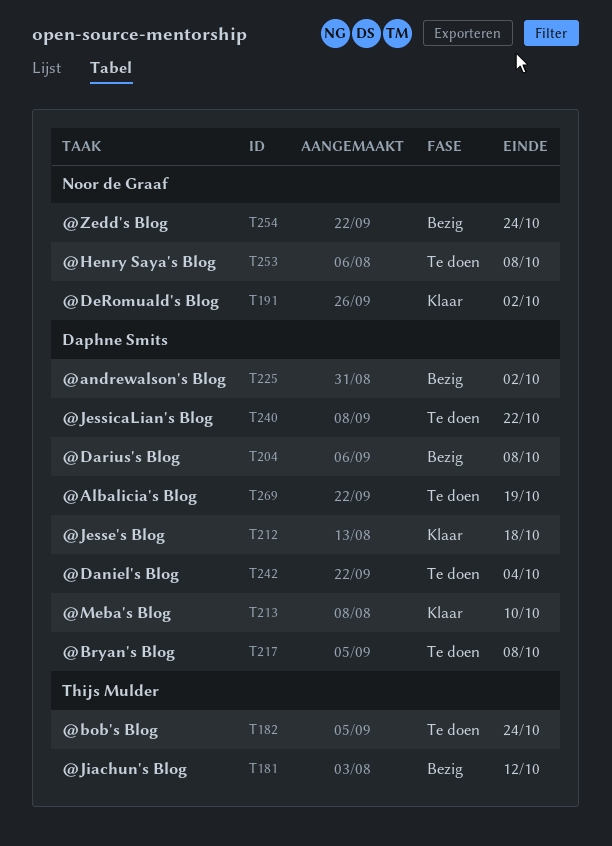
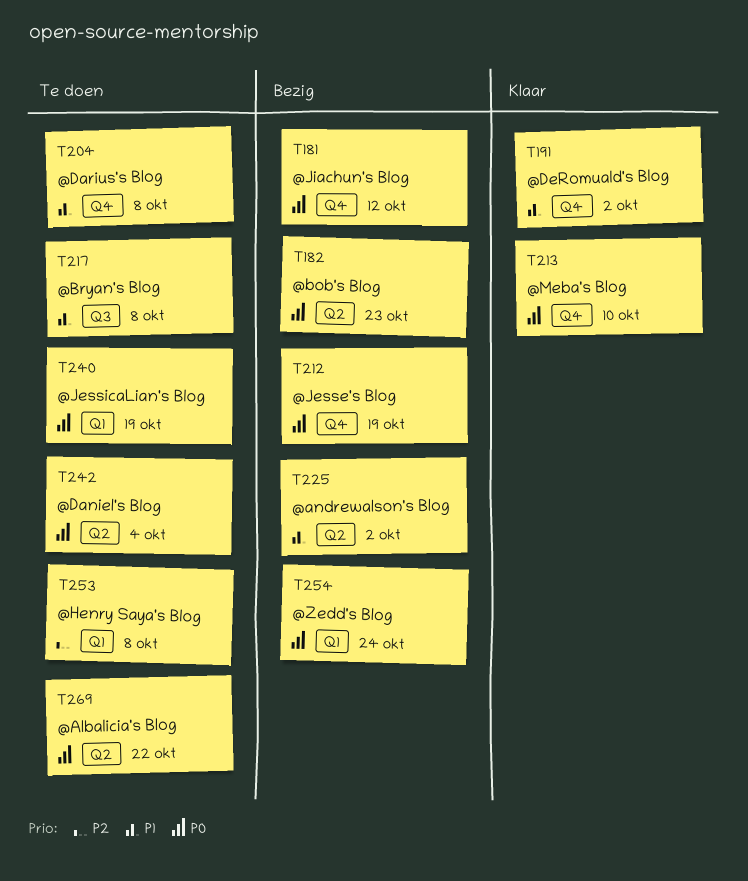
T182, status: Te doen -> Bezig
T182, due: Oct 24 -> Oct 23
T204, status: Bezig -> Te doen
T212, status: Klaar -> Bezig
T212, due: Oct 18 -> Oct 19
T240, due: Oct 22 -> Oct 19
T269, due: Oct 19 -> Oct 22

